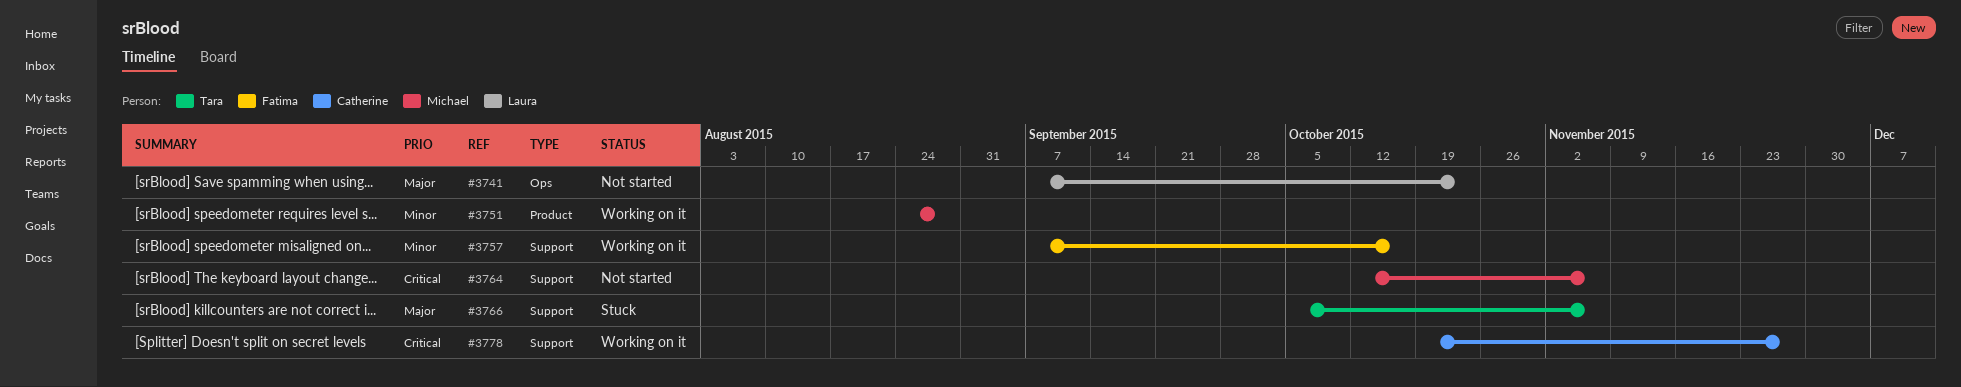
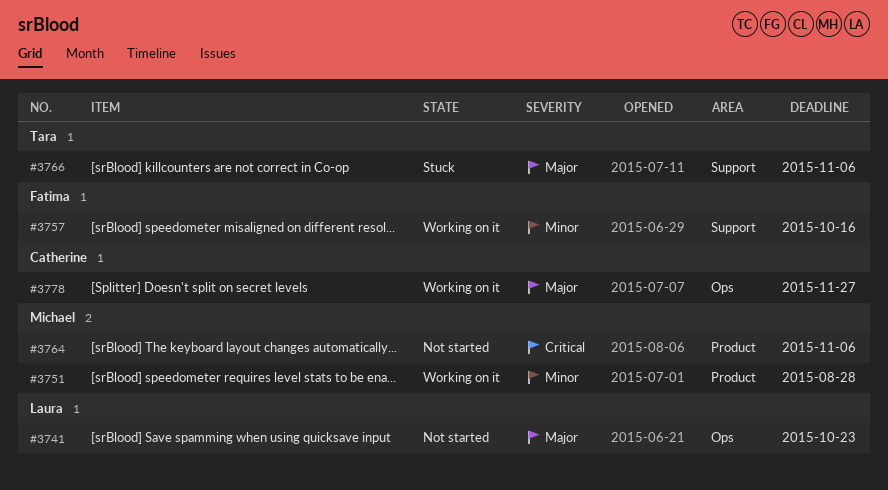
#3764, label: Support -> Product
#3778, priority: Critical -> Major
#3778, label: Support -> Ops

